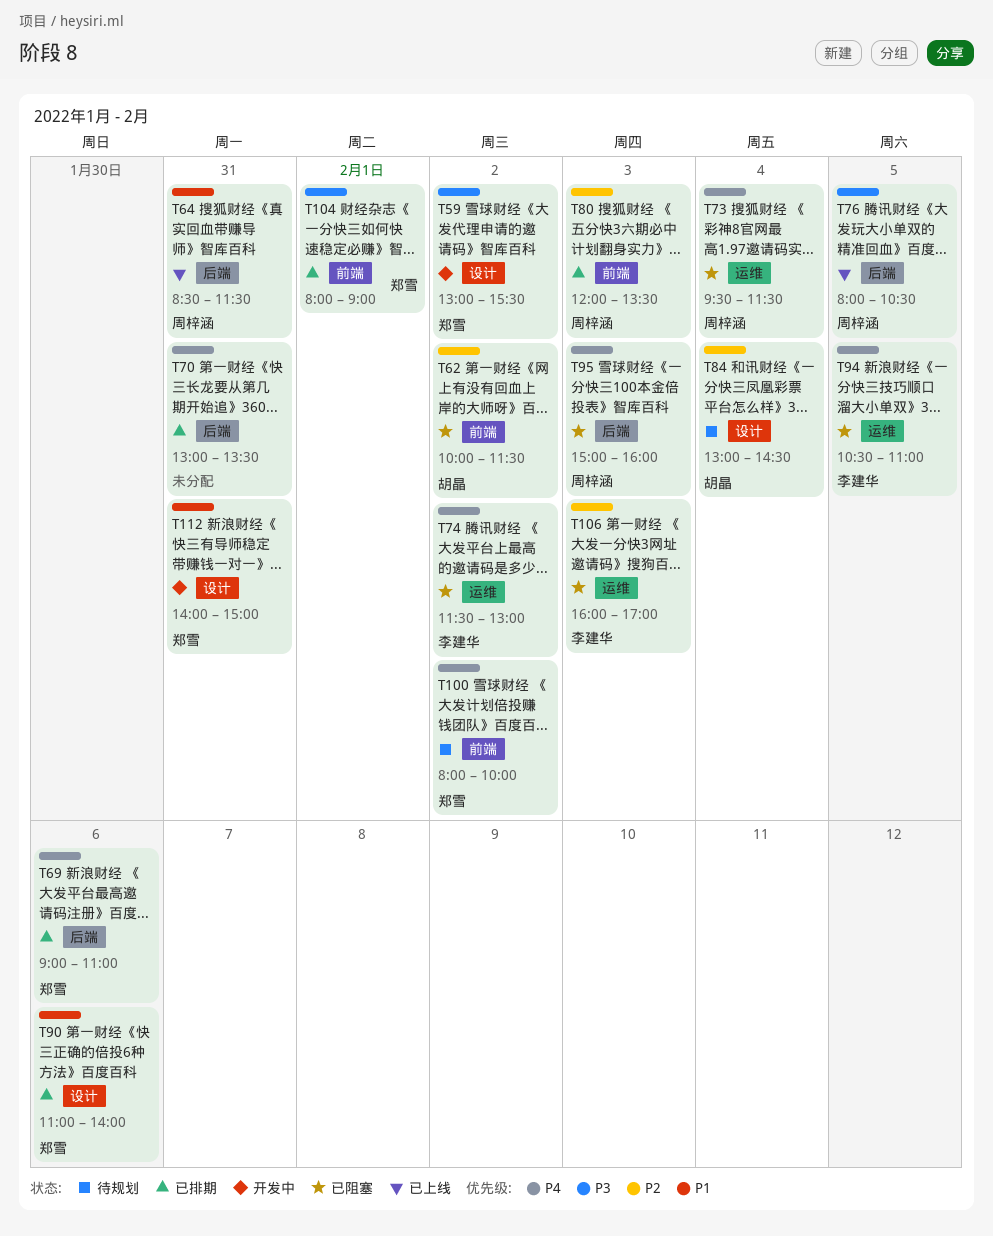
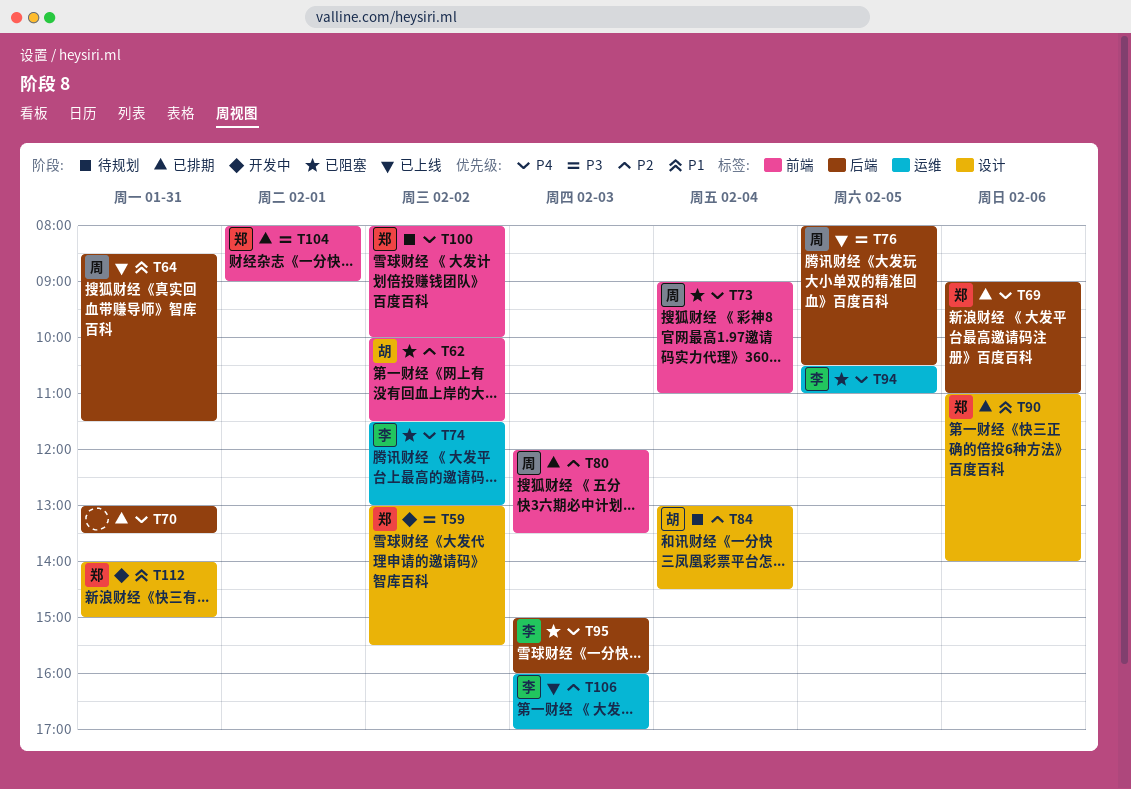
T73, label: 运维 -> 前端
T73, begins: 09:30 -> 09:00
T73, ends: 11:30 -> 11:00
T95, owner: 周梓涵 -> 李建华
T106, status: 已阻塞 -> 已上线

